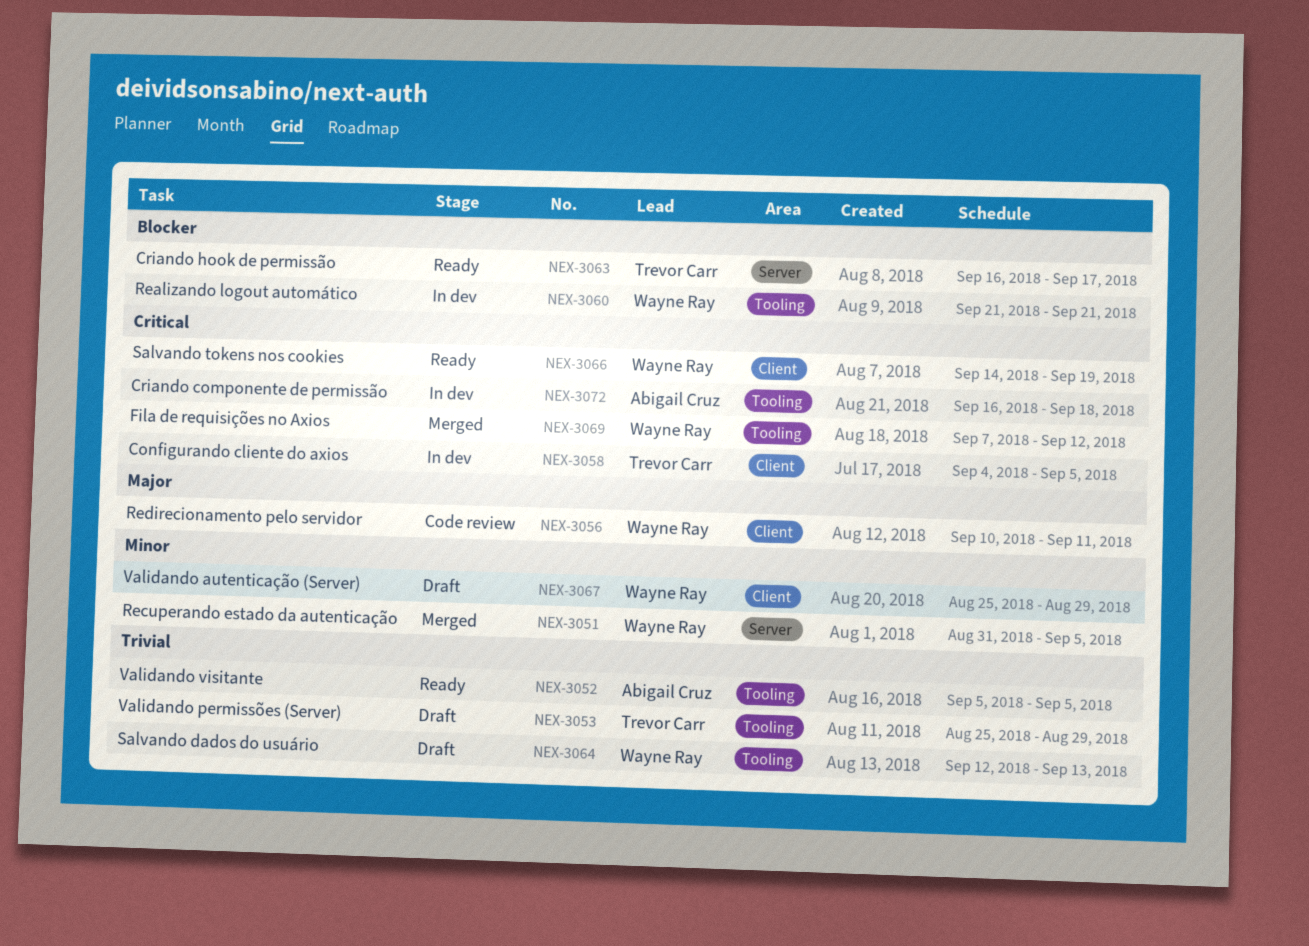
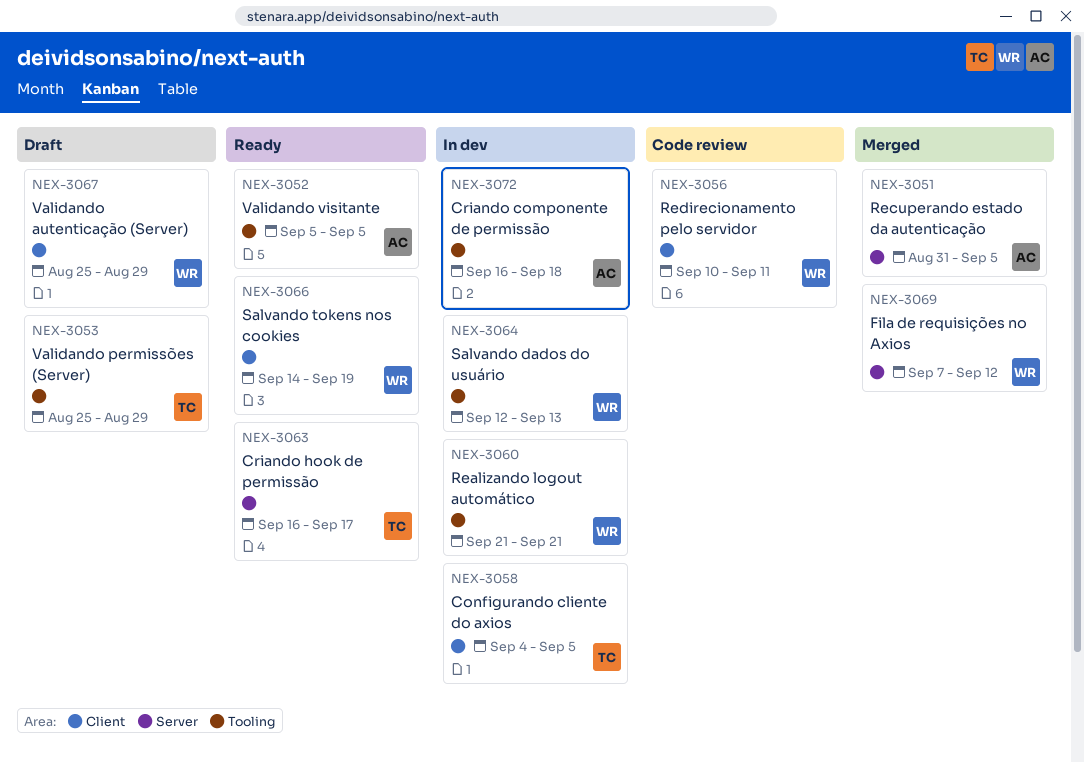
NEX-3051, owner: Wayne Ray -> Abigail Cruz
NEX-3064, status: Draft -> In dev
NEX-3069, label: Tooling -> Server

